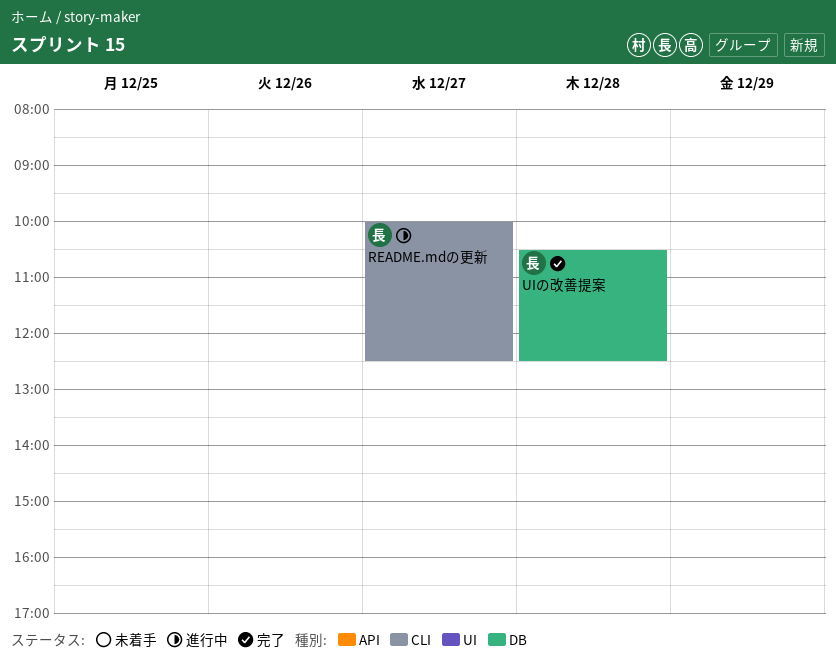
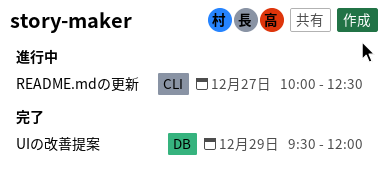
UIの改善提案, day: Dec 28 -> Dec 29
UIの改善提案, begins: 10:30 -> 09:30
UIの改善提案, ends: 12:30 -> 12:00

